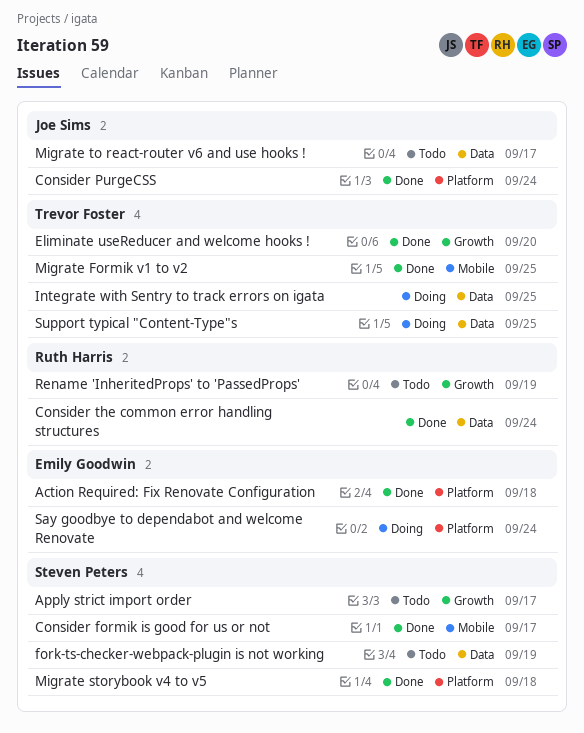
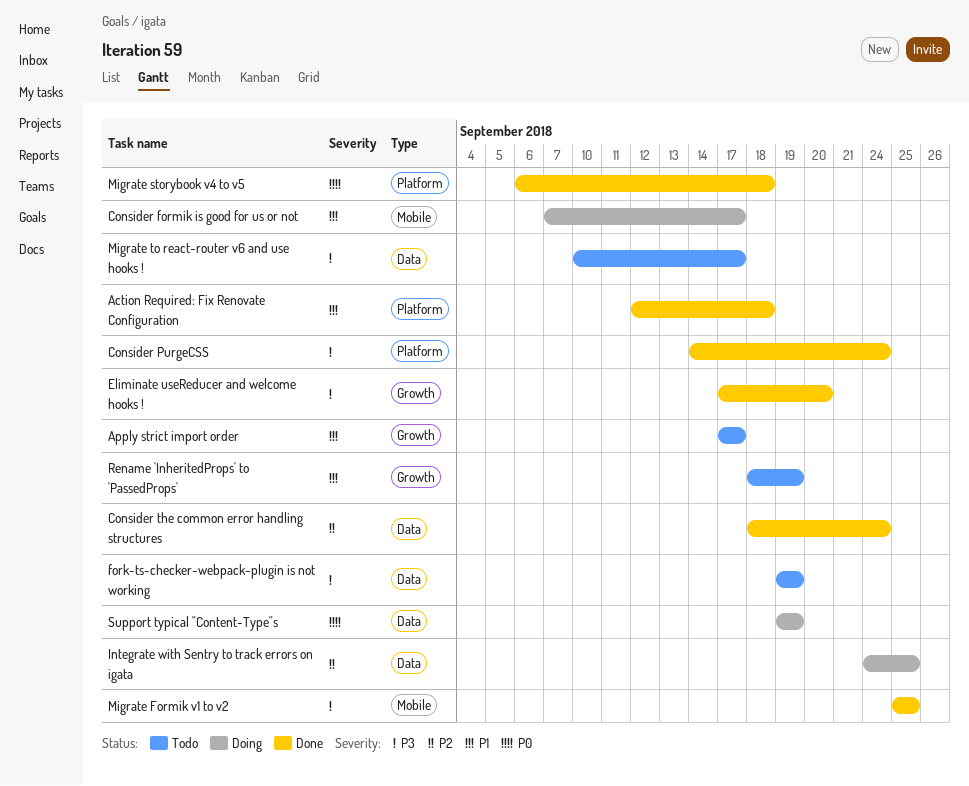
Consider formik is good for us or not, status: Done -> Doing
Say goodbye to dependabot and welcome Renovate: present -> none
Support typical "Content-Type"s, due: Sep 25 -> Sep 19

